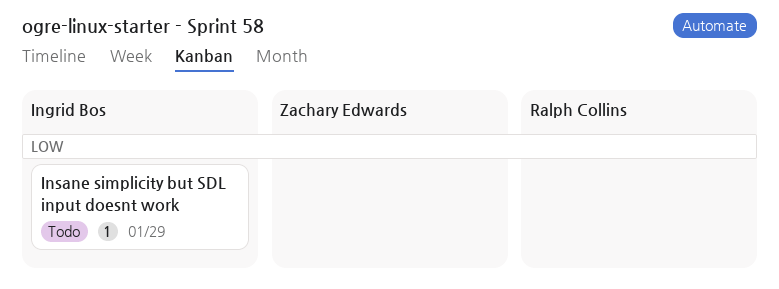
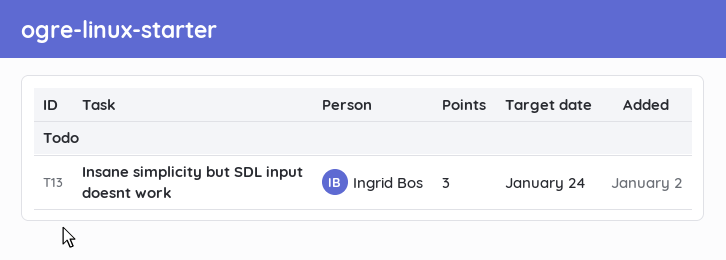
Insane simplicity but SDL input doesnt work, estimate: 1 -> 3
Insane simplicity but SDL input doesnt work, due: Jan 29 -> Jan 24

